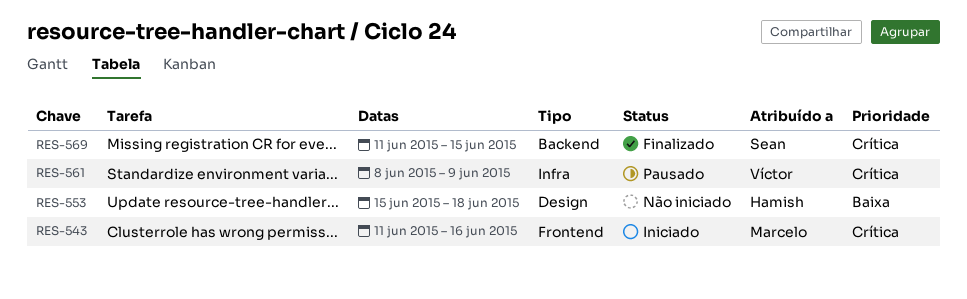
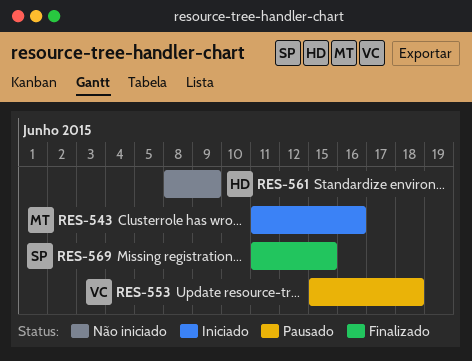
RES-553, status: Não iniciado -> Pausado
RES-553, owner: Hamish -> Víctor
RES-561, status: Pausado -> Não iniciado
RES-561, owner: Víctor -> Hamish

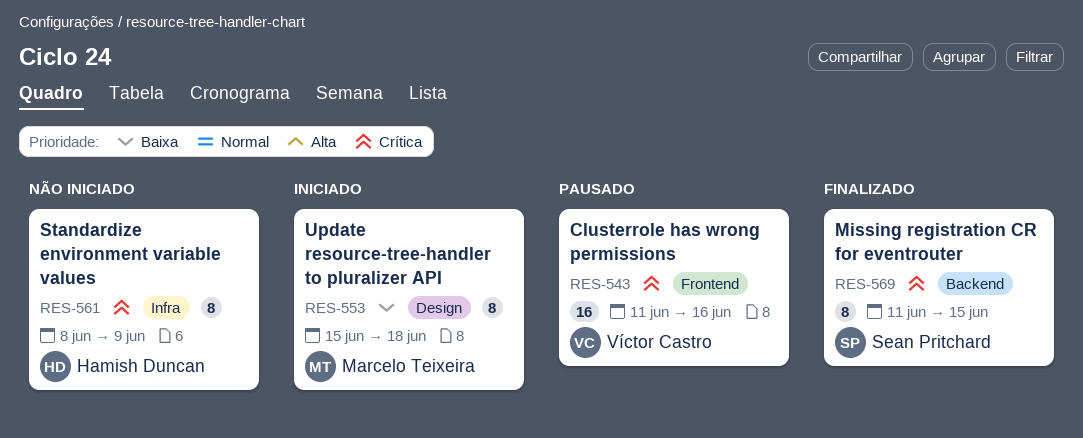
RES-543, status: Iniciado -> Pausado
RES-543, owner: Marcelo Teixeira -> Víctor Castro
RES-553, status: Pausado -> Iniciado
RES-553, owner: Víctor Castro -> Marcelo Teixeira

